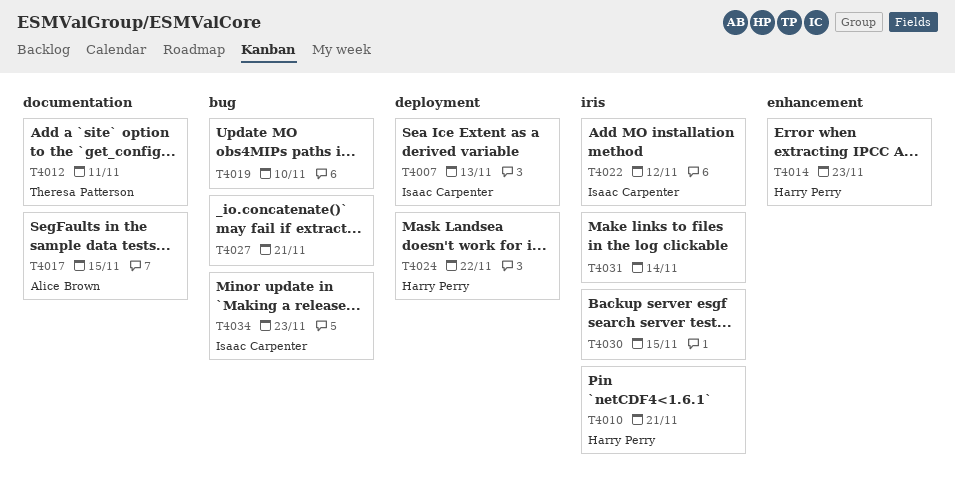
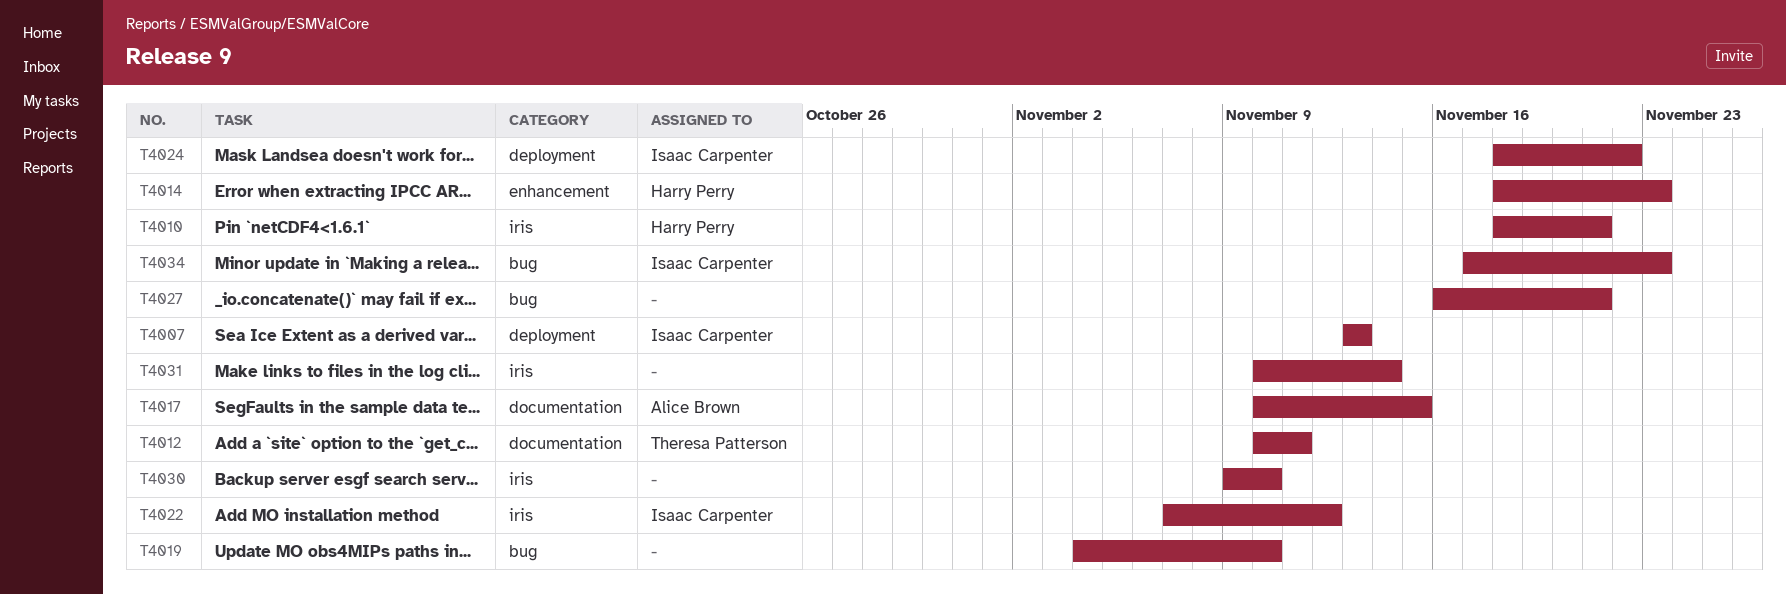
T4024, owner: Harry Perry -> Isaac Carpenter
T4030, due: Nov 15 -> Nov 10

